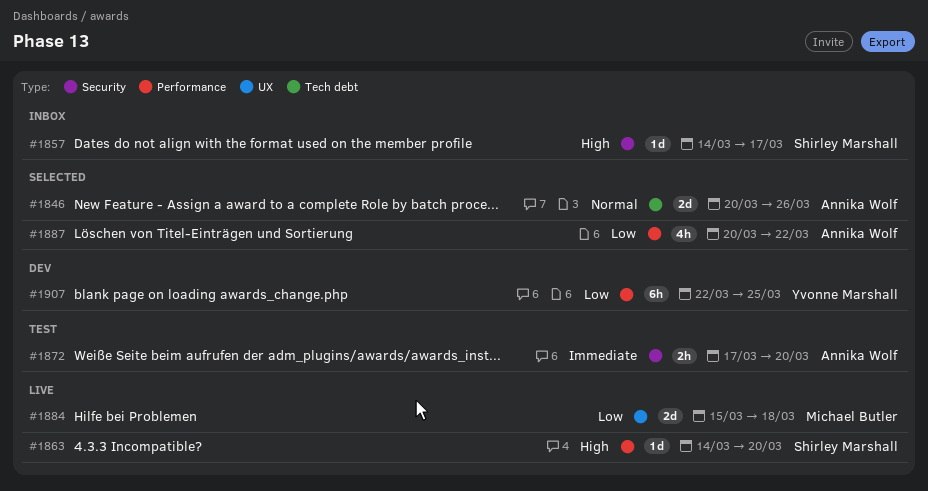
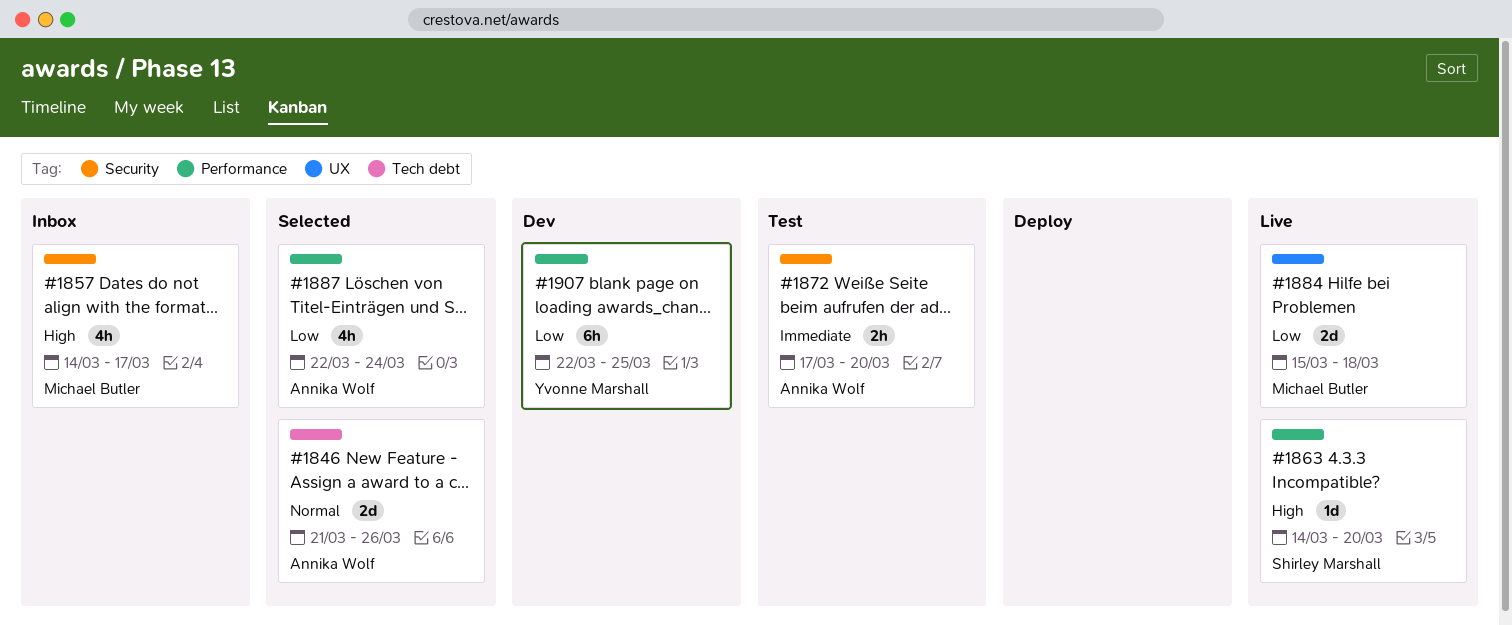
#1846, start: Mar 20 -> Mar 21
#1857, owner: Shirley Marshall -> Michael Butler
#1857, estimate: 1d -> 4h
#1887, start: Mar 20 -> Mar 22
#1887, due: Mar 22 -> Mar 24

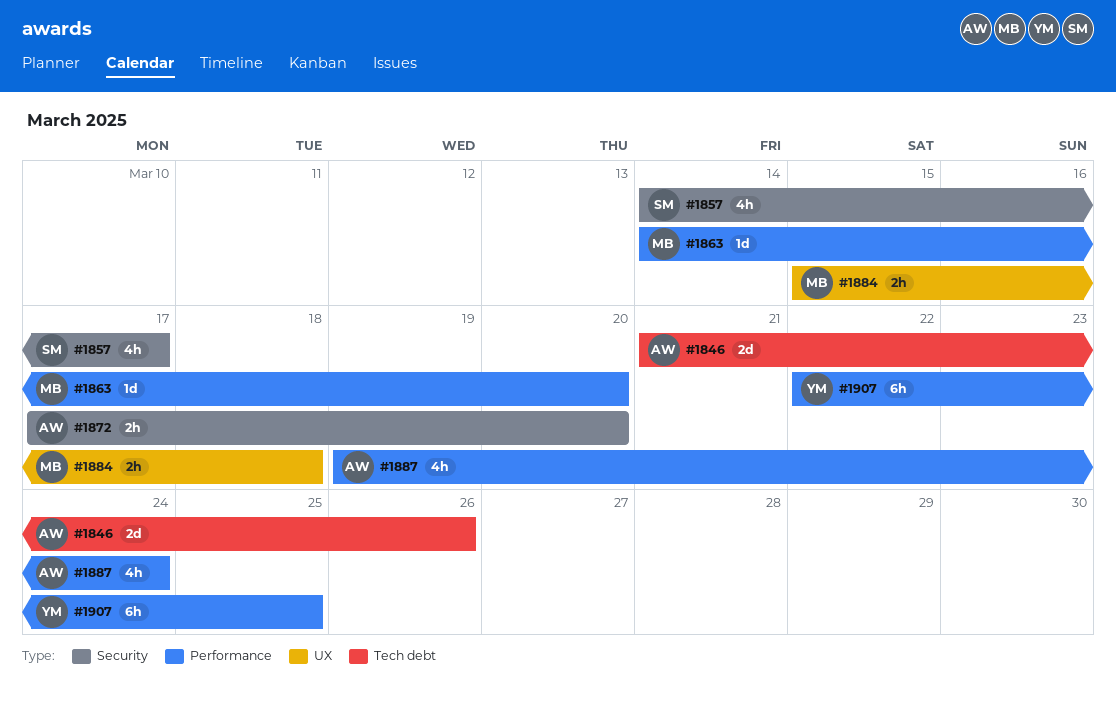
#1857, owner: Michael Butler -> Shirley Marshall
#1863, owner: Shirley Marshall -> Michael Butler
#1884, estimate: 2d -> 2h
#1887, start: Mar 22 -> Mar 19

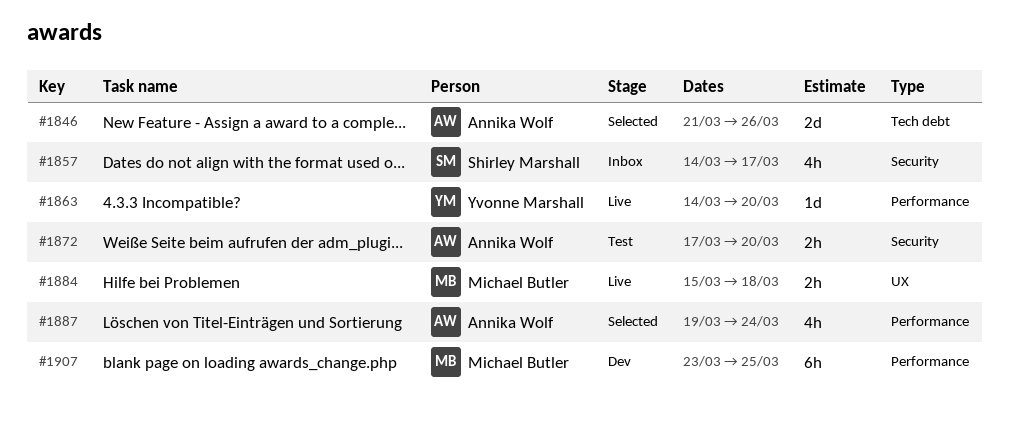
#1863, owner: Michael Butler -> Yvonne Marshall
#1907, owner: Yvonne Marshall -> Michael Butler
#1907, start: Mar 22 -> Mar 23

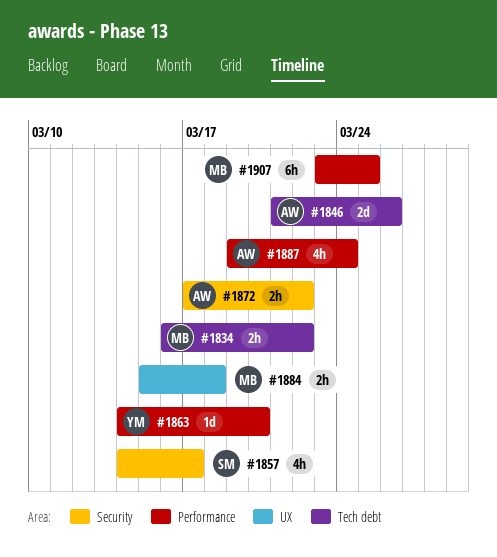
#1834: none -> present
#1872, due: Mar 20 -> Mar 22

